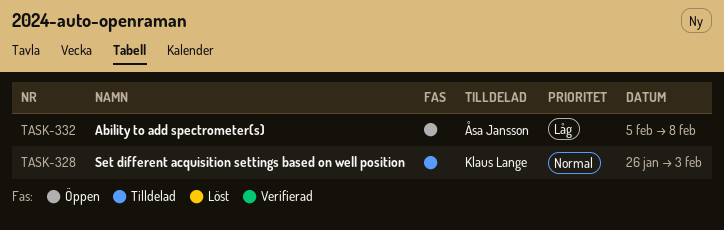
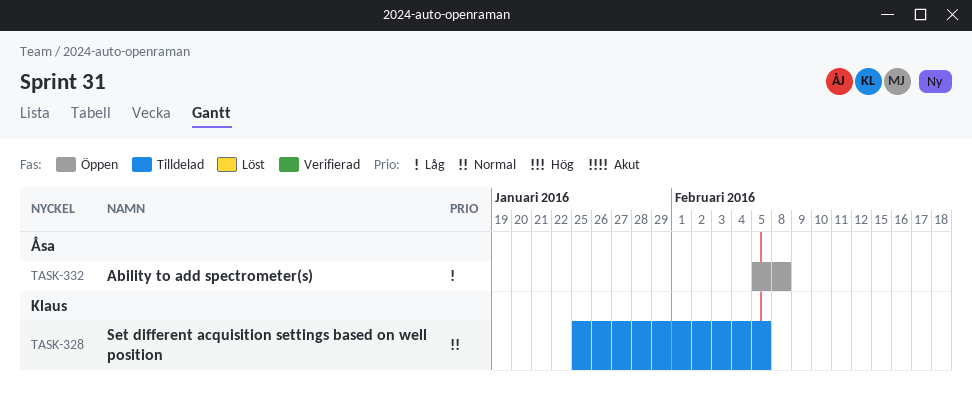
TASK-328, start: Jan 26 -> Jan 25
TASK-328, due: Feb 3 -> Feb 5

